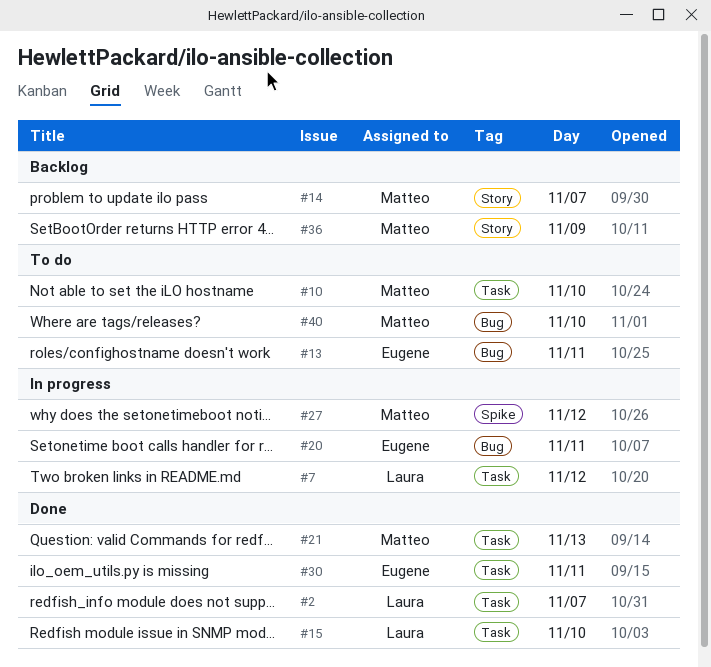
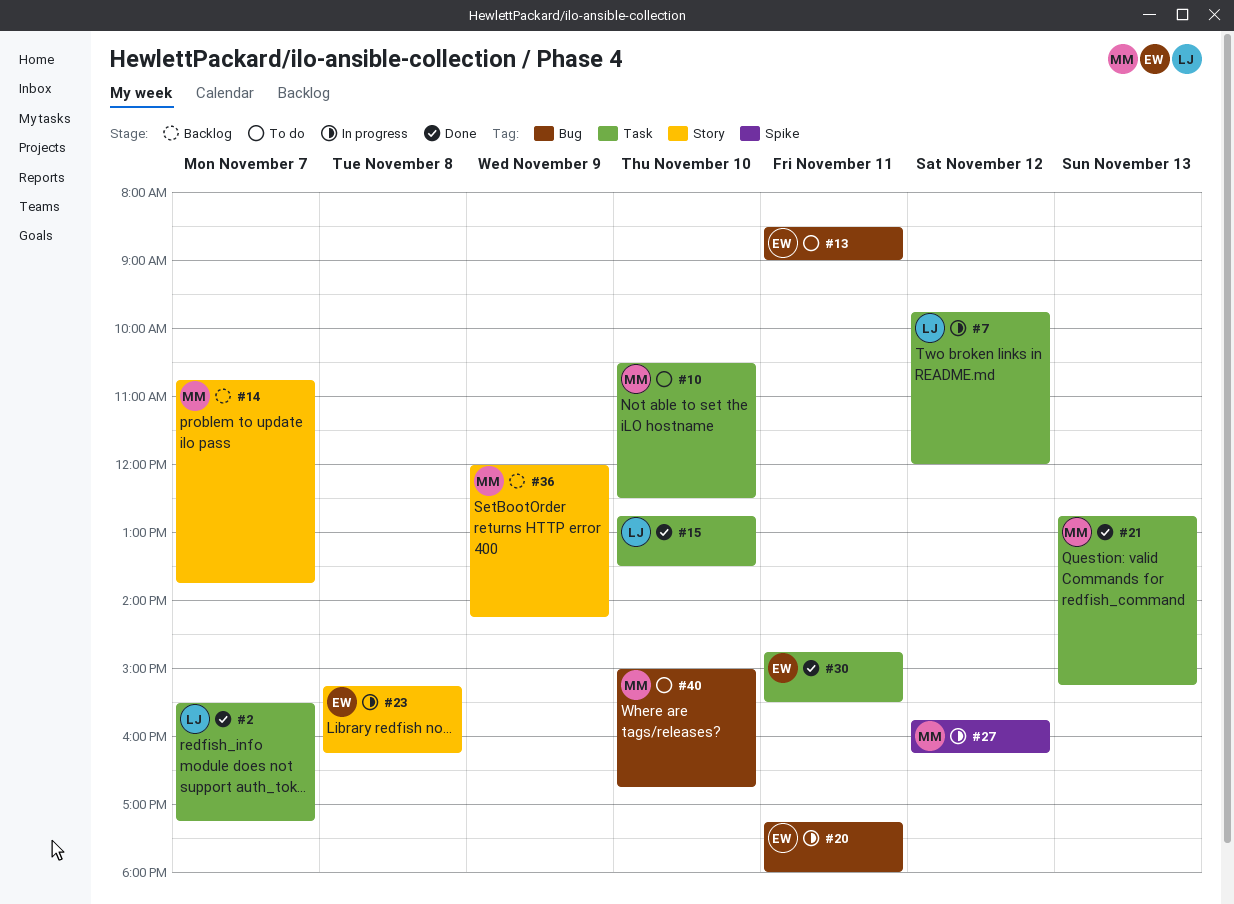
#23: none -> present

